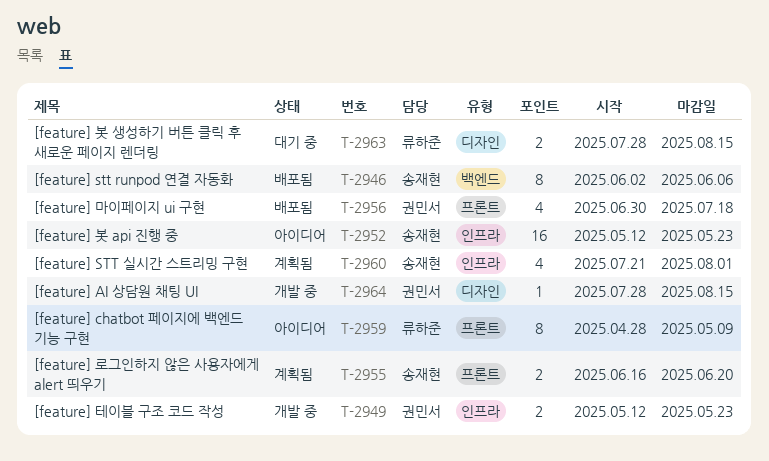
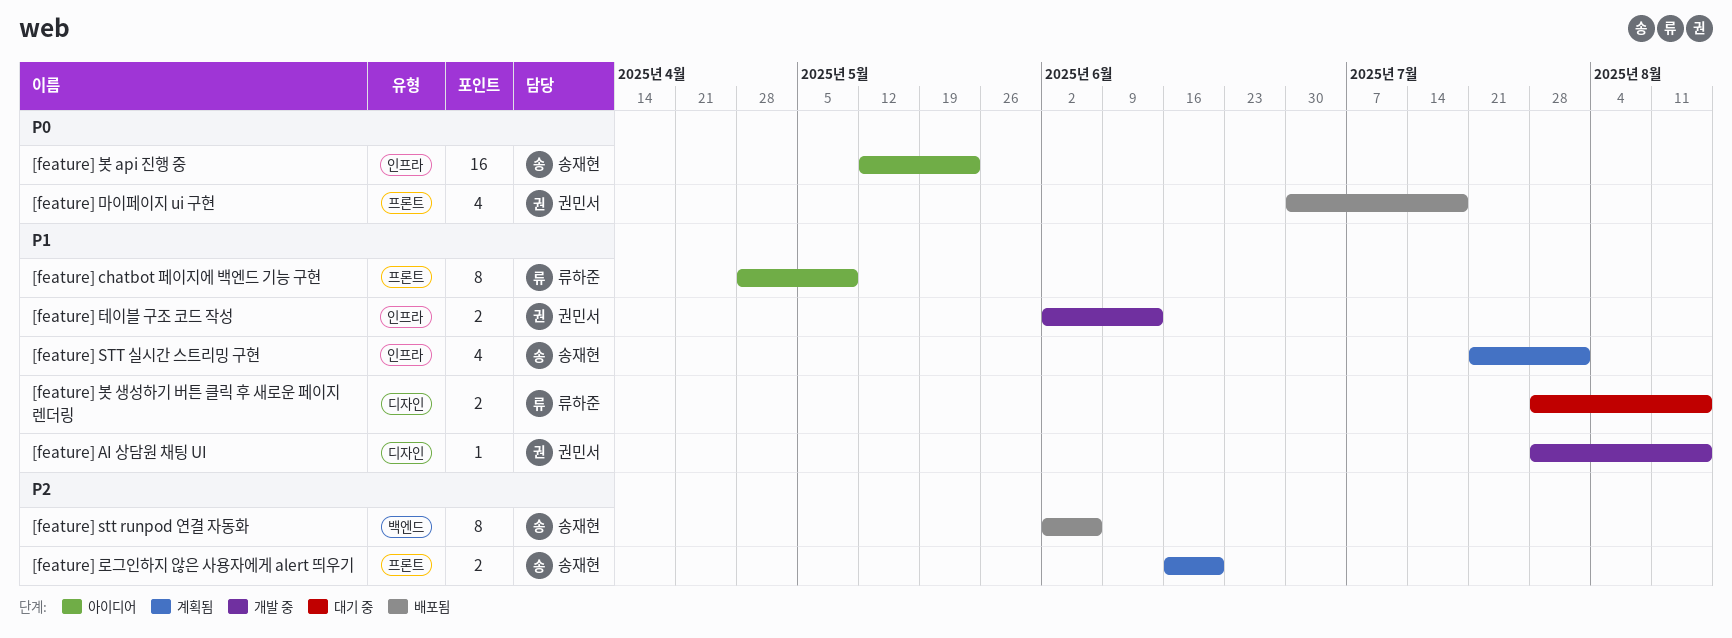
[feature] 테이블 구조 코드 작성, start: May 12 -> Jun 2
[feature] 테이블 구조 코드 작성, due: May 23 -> Jun 13

